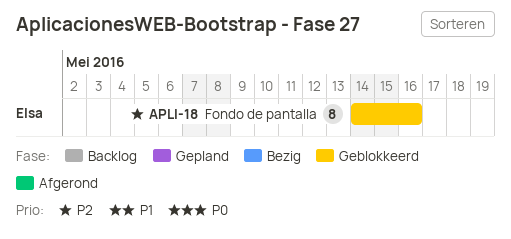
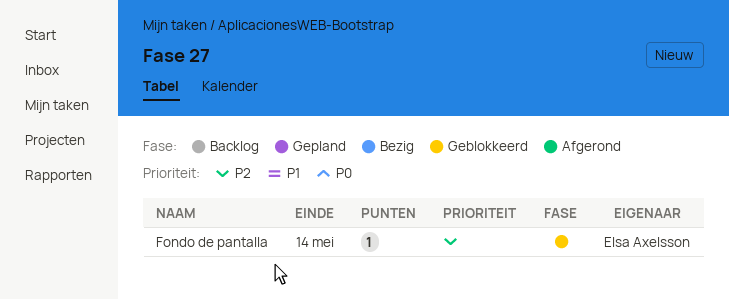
Fondo de pantalla, estimate: 8 -> 1
Fondo de pantalla, due: May 16 -> May 14

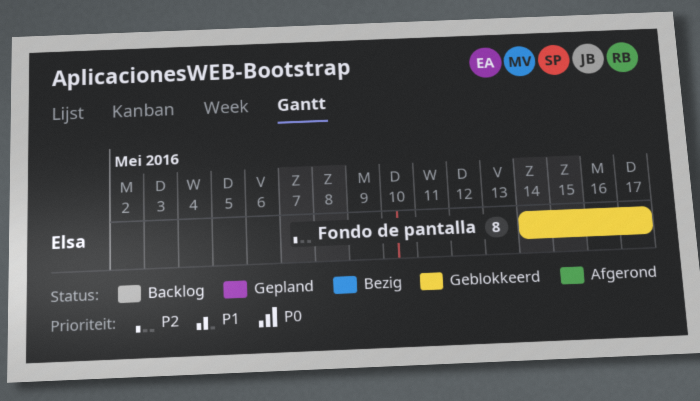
Fondo de pantalla, estimate: 1 -> 8
Fondo de pantalla, due: May 14 -> May 17

